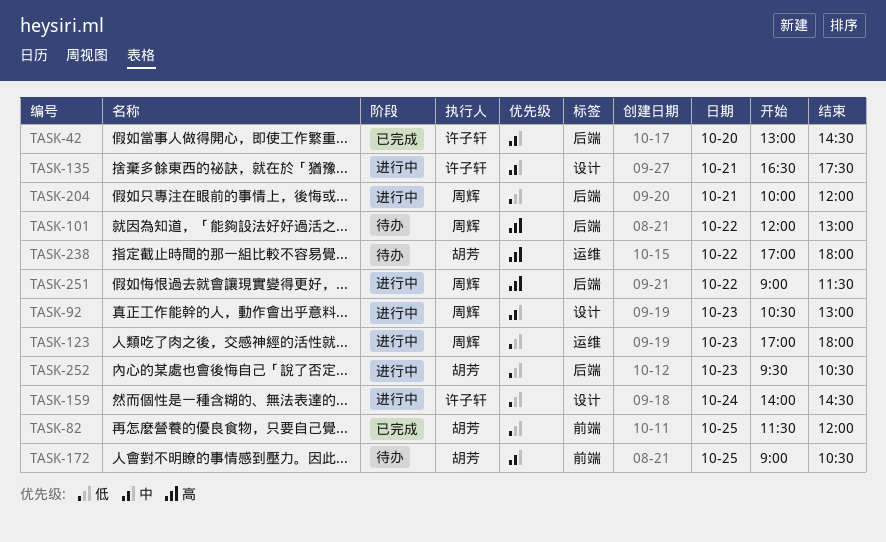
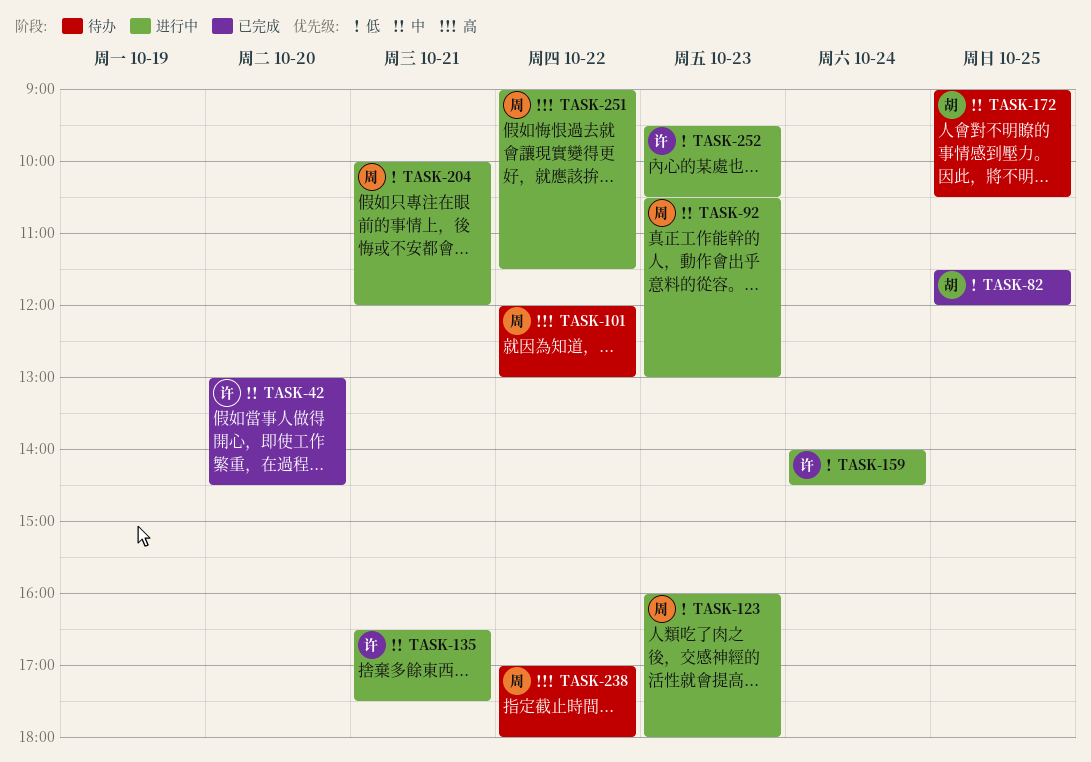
TASK-123, begins: 17:00 -> 16:00
TASK-238, owner: 胡芳 -> 周辉
TASK-252, owner: 胡芳 -> 许子轩

